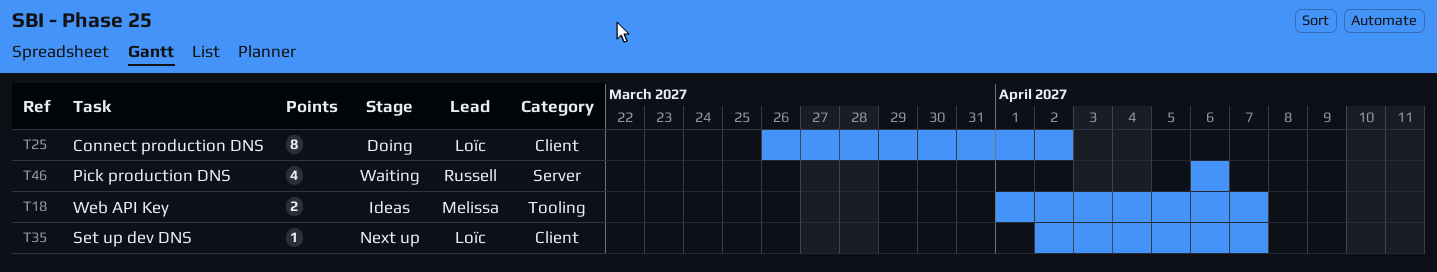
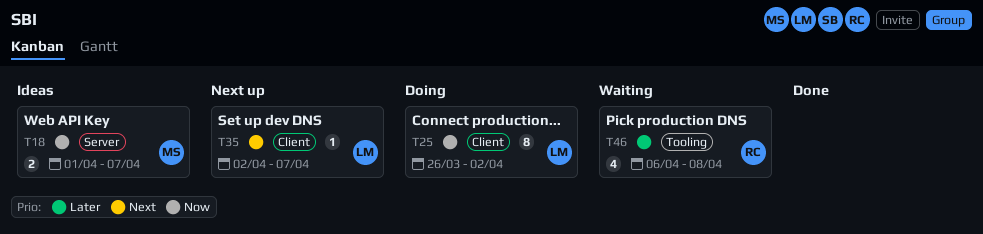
T18, label: Tooling -> Server
T46, label: Server -> Tooling
T46, due: Apr 6 -> Apr 8

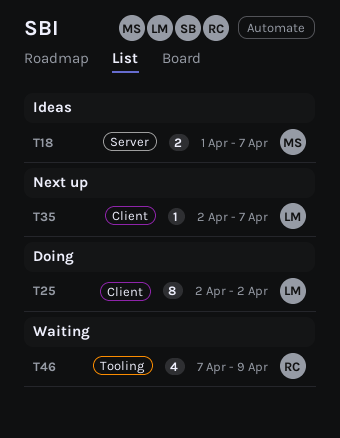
T25, start: Mar 26 -> Apr 2
T46, start: Apr 6 -> Apr 7
T46, due: Apr 8 -> Apr 9

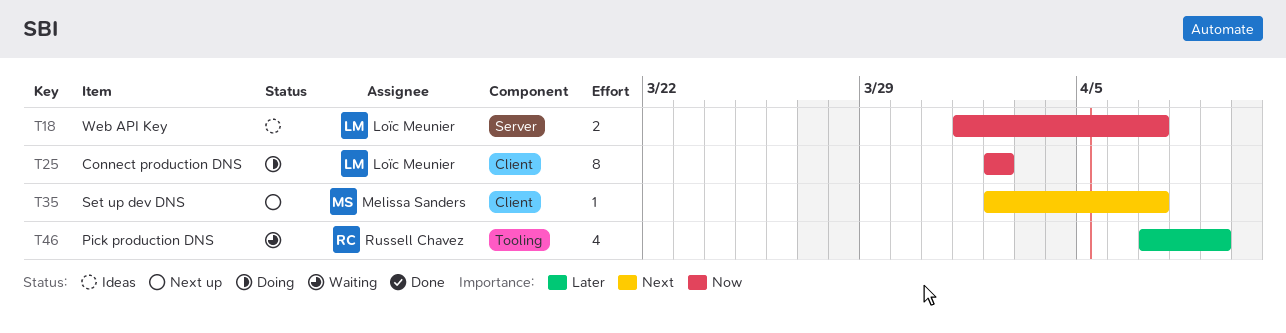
T18, owner: Melissa Sanders -> Loïc Meunier
T35, owner: Loïc Meunier -> Melissa Sanders

